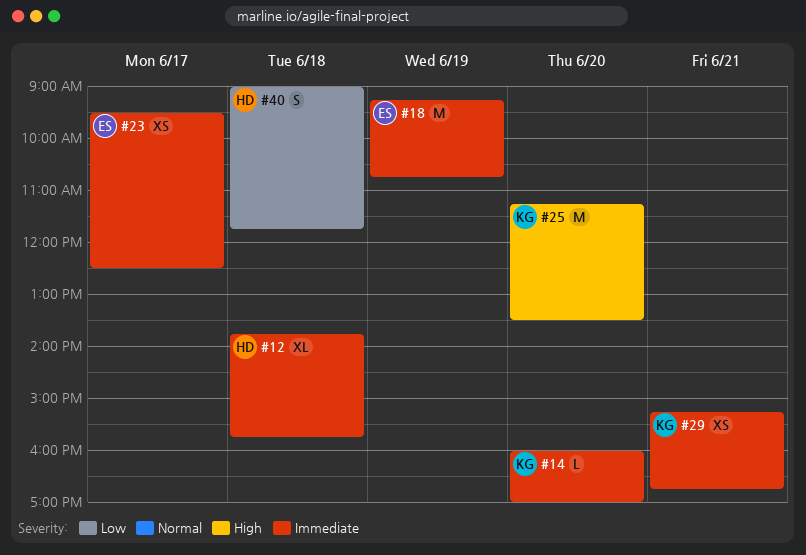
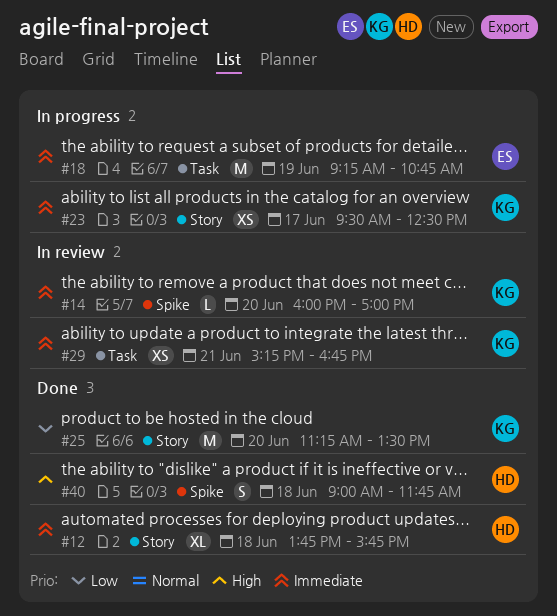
#23, owner: ES -> KG
#25, priority: High -> Low
#40, priority: Low -> High

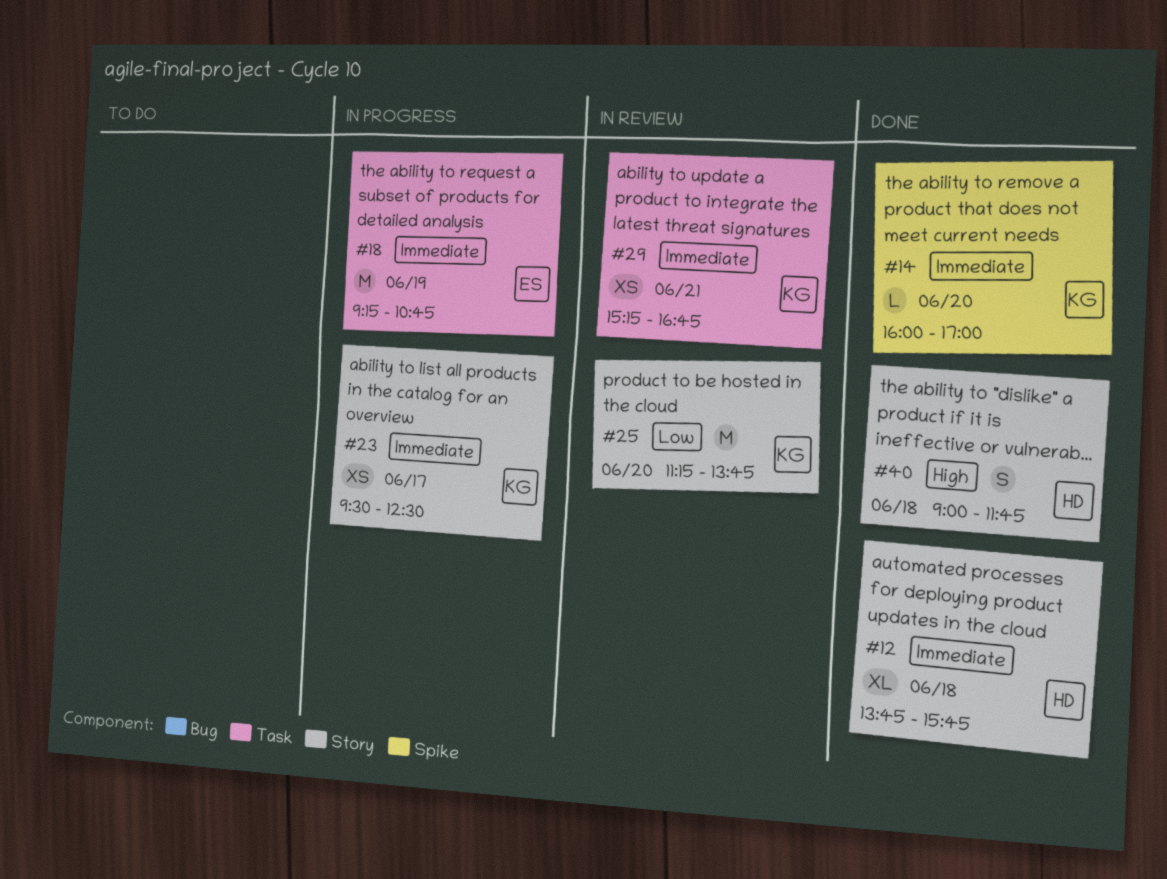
#14, status: In review -> Done
#25, status: Done -> In review
#25, ends: 13:30 -> 13:45
#40, label: Spike -> Story

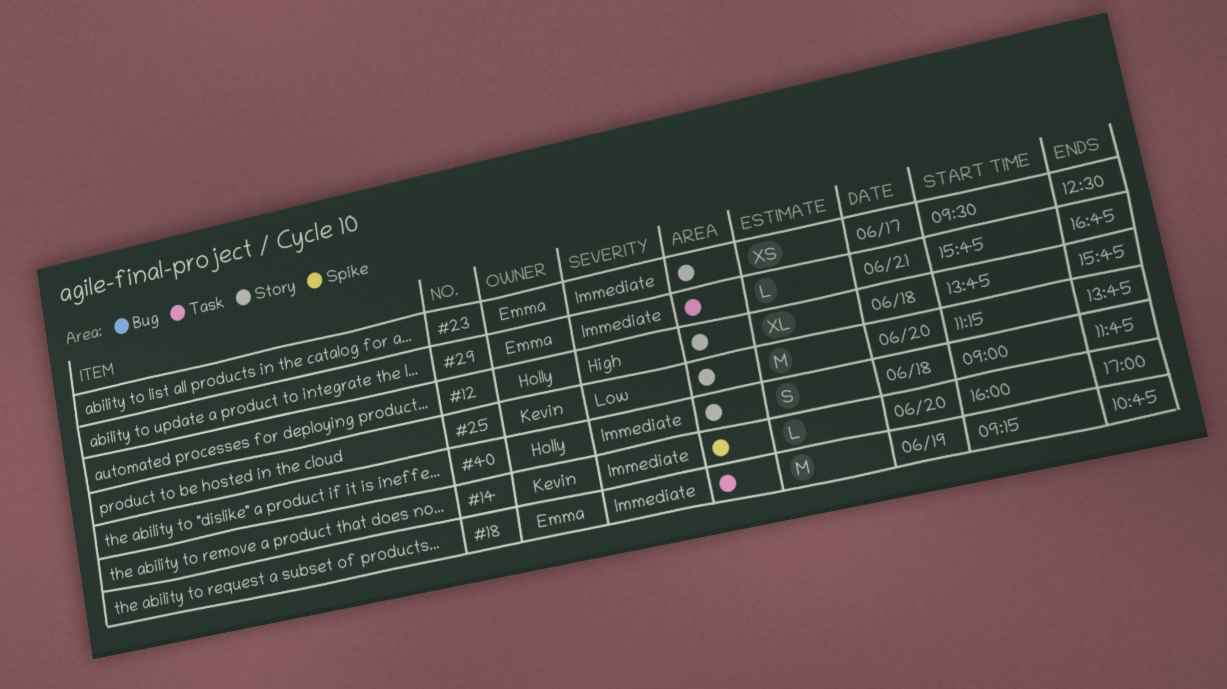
#12, priority: Immediate -> High
#23, owner: Kevin -> Emma
#29, owner: Kevin -> Emma
#29, estimate: XS -> L
#29, begins: 15:15 -> 15:45
#40, priority: High -> Immediate

